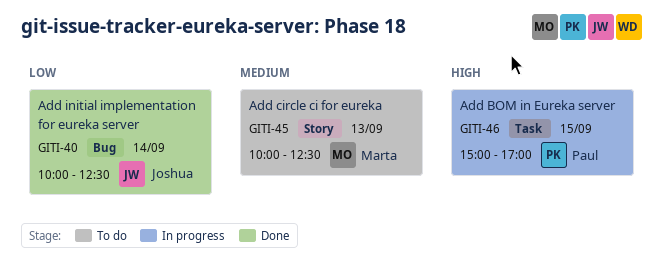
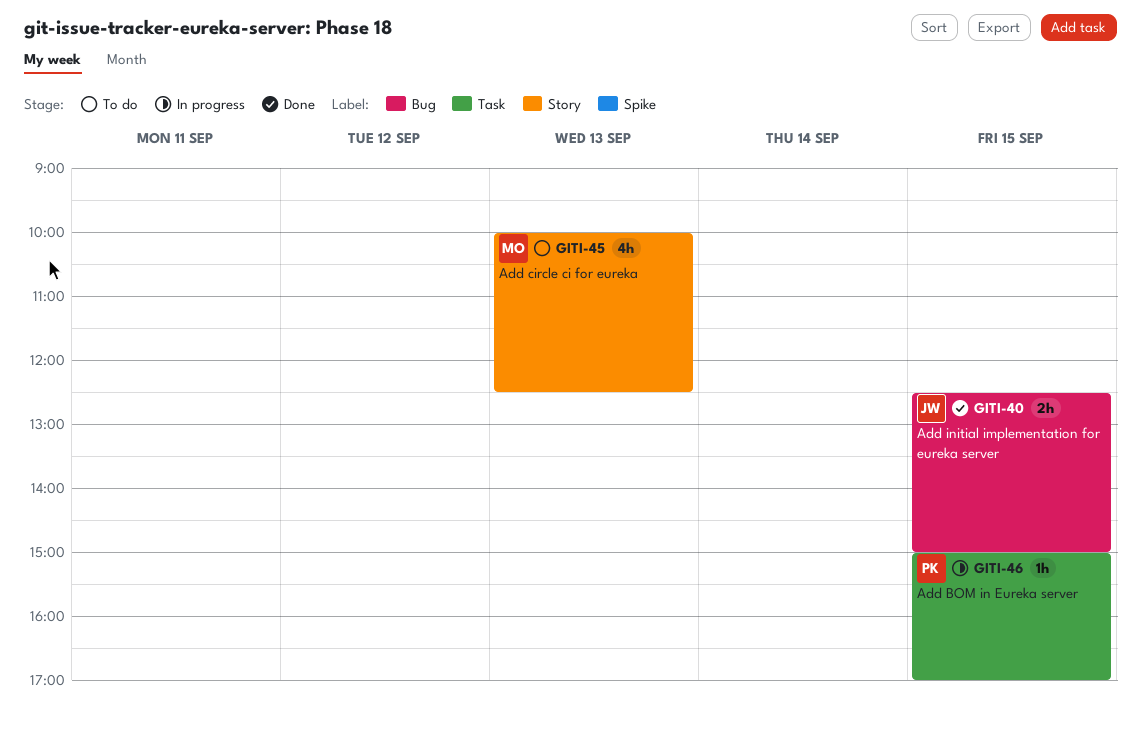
GITI-40, day: Sep 14 -> Sep 15
GITI-40, begins: 10:00 -> 12:30
GITI-40, ends: 12:30 -> 15:00

